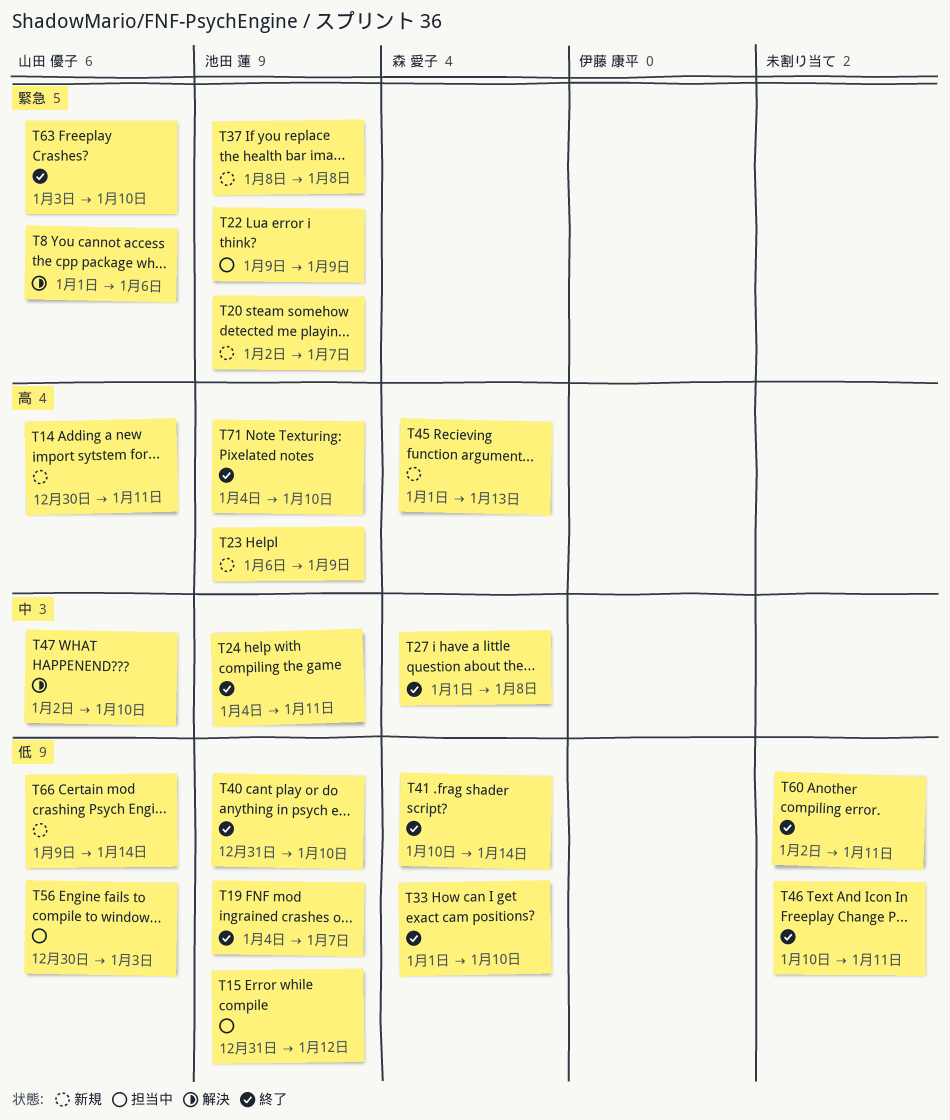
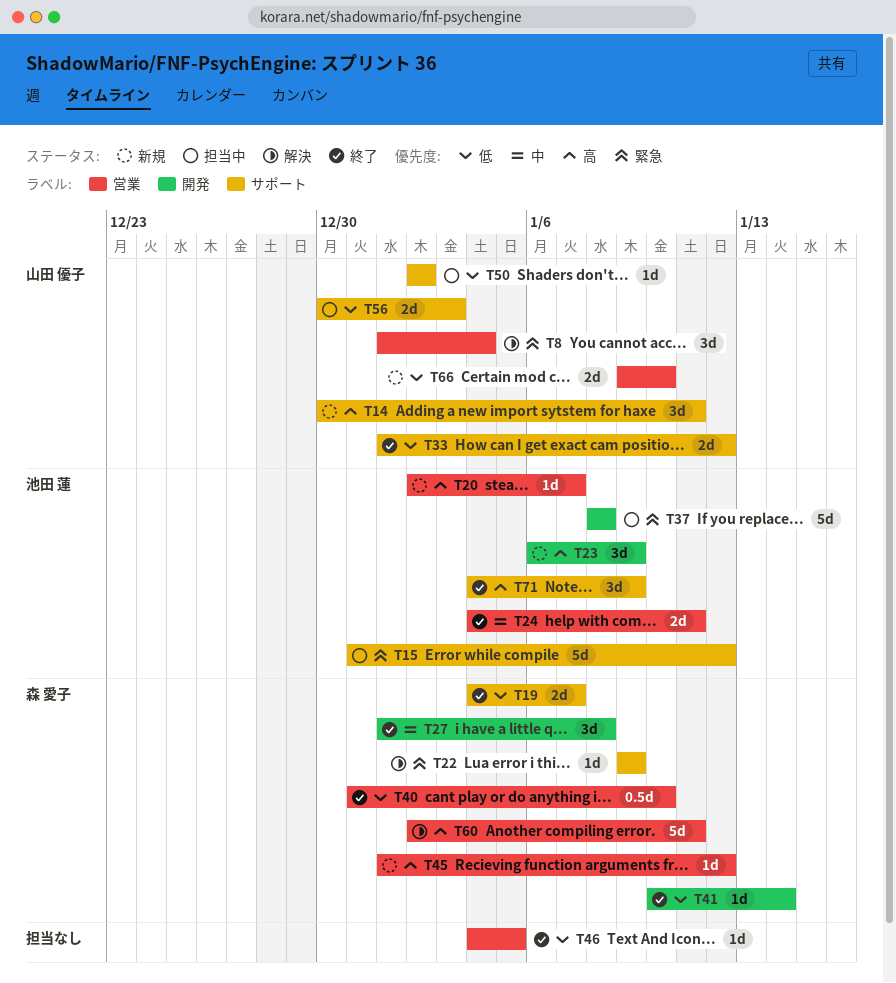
T8, due: Jan 6 -> Jan 4
T15, priority: 低 -> 緊急
T19, owner: 池田 蓮 -> 森 愛子
T20, priority: 緊急 -> 高
T22, status: 担当中 -> 解決
T22, owner: 池田 蓮 -> 森 愛子
T33, owner: 森 愛子 -> 山田 優子
T33, due: Jan 10 -> Jan 12
T37, status: 新規 -> 担当中
T40, owner: 池田 蓮 -> 森 愛子
T45, due: Jan 13 -> Jan 12
T46, start: Jan 10 -> Jan 4
T46, due: Jan 11 -> Jan 5
T47: present -> none
T50: none -> present
T60, status: 終了 -> 解決
T60, owner: none -> 森 愛子
T60, priority: 低 -> 高
T63: present -> none
T66, due: Jan 14 -> Jan 10
T71, due: Jan 10 -> Jan 9

